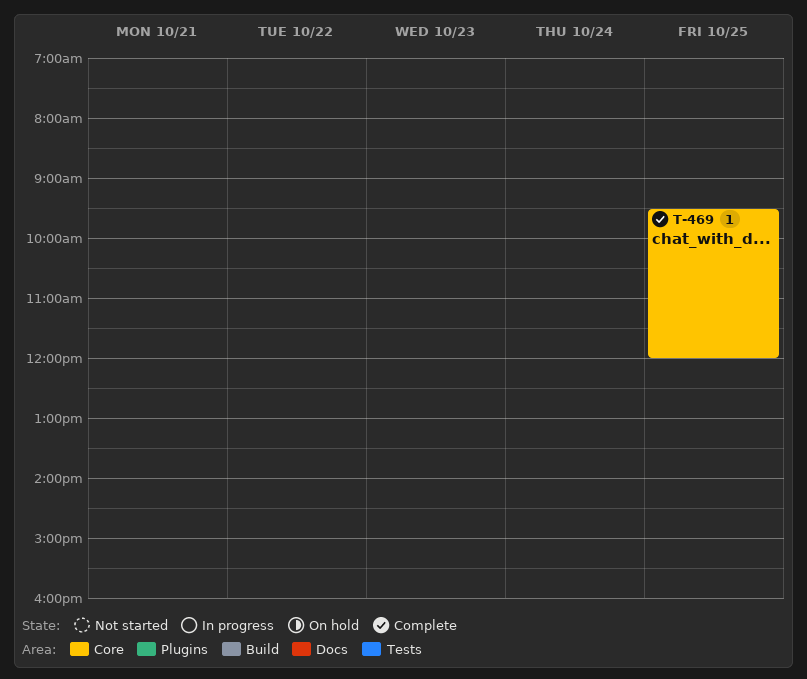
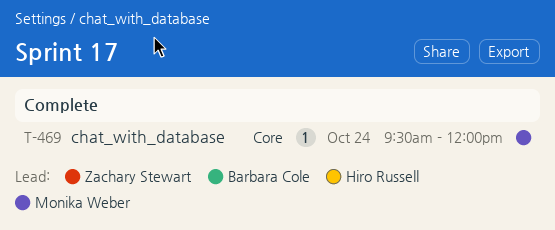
T-469, day: Oct 25 -> Oct 24

